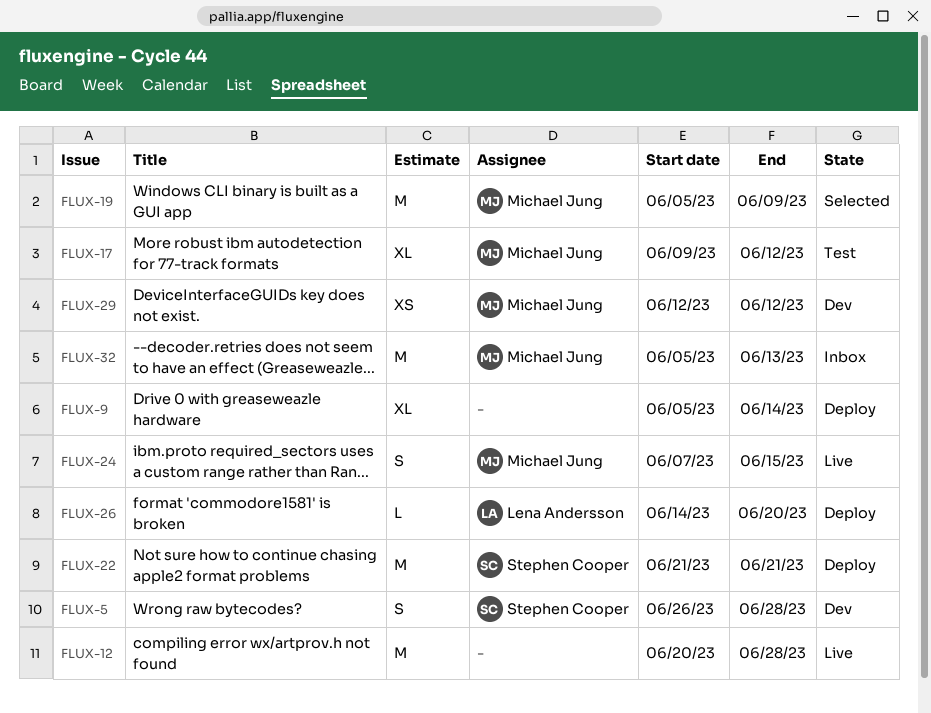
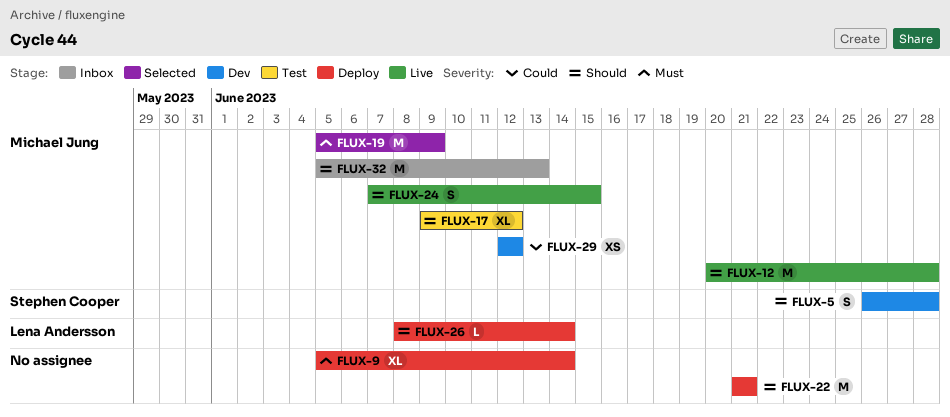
FLUX-12, owner: none -> Michael Jung
FLUX-22, owner: Stephen Cooper -> none
FLUX-26, start: Jun 14 -> Jun 8
FLUX-26, due: Jun 20 -> Jun 14

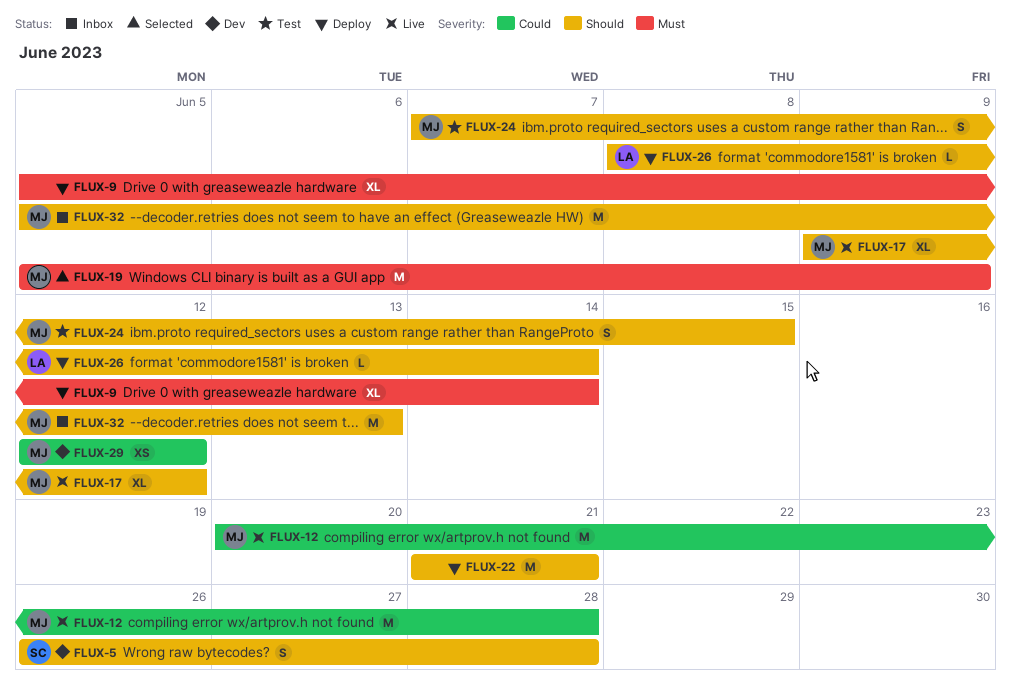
FLUX-12, priority: Should -> Could
FLUX-17, status: Test -> Live
FLUX-24, status: Live -> Test

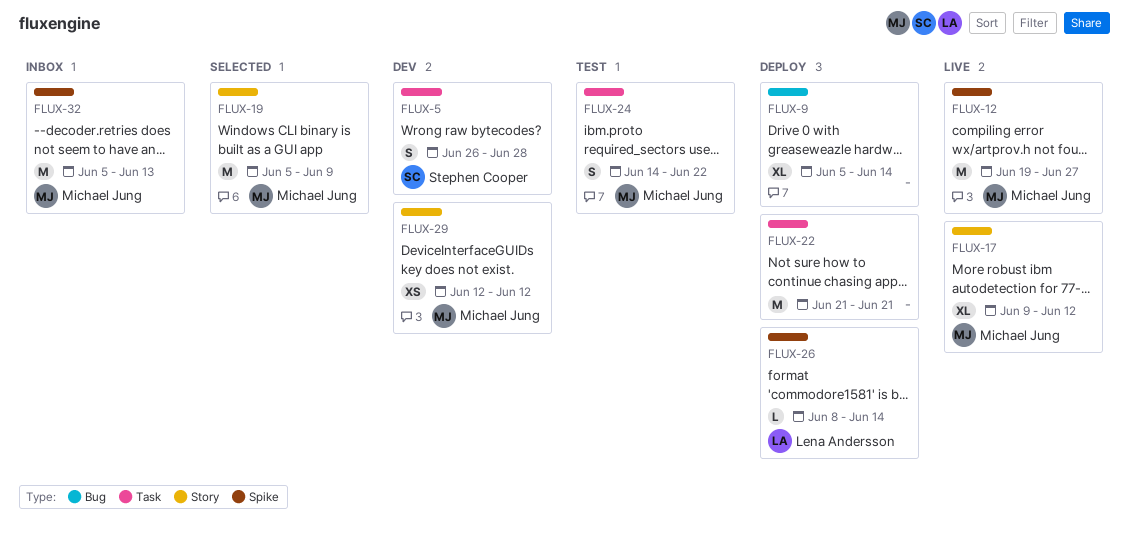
FLUX-12, start: Jun 20 -> Jun 19
FLUX-12, due: Jun 28 -> Jun 27
FLUX-24, start: Jun 7 -> Jun 14
FLUX-24, due: Jun 15 -> Jun 22

